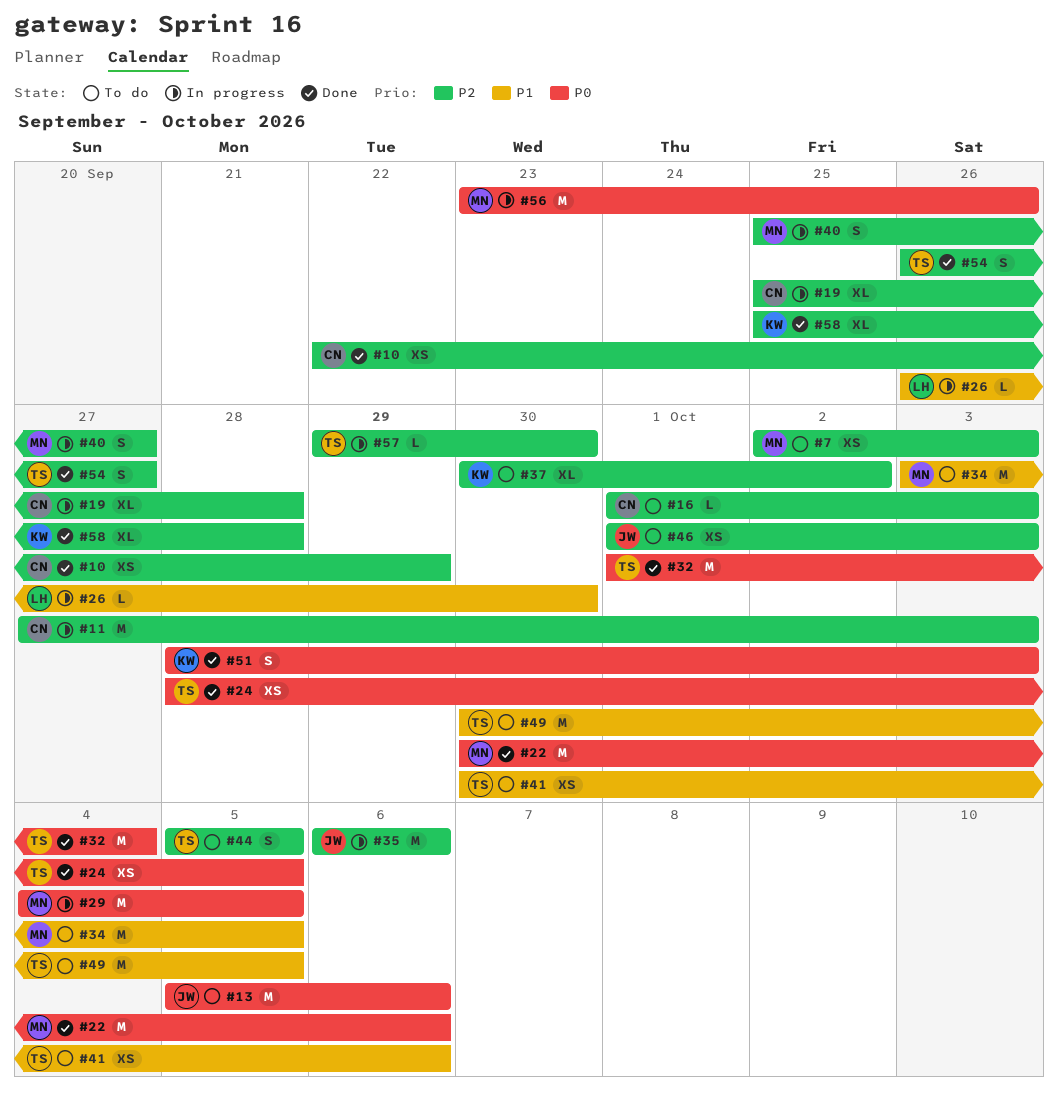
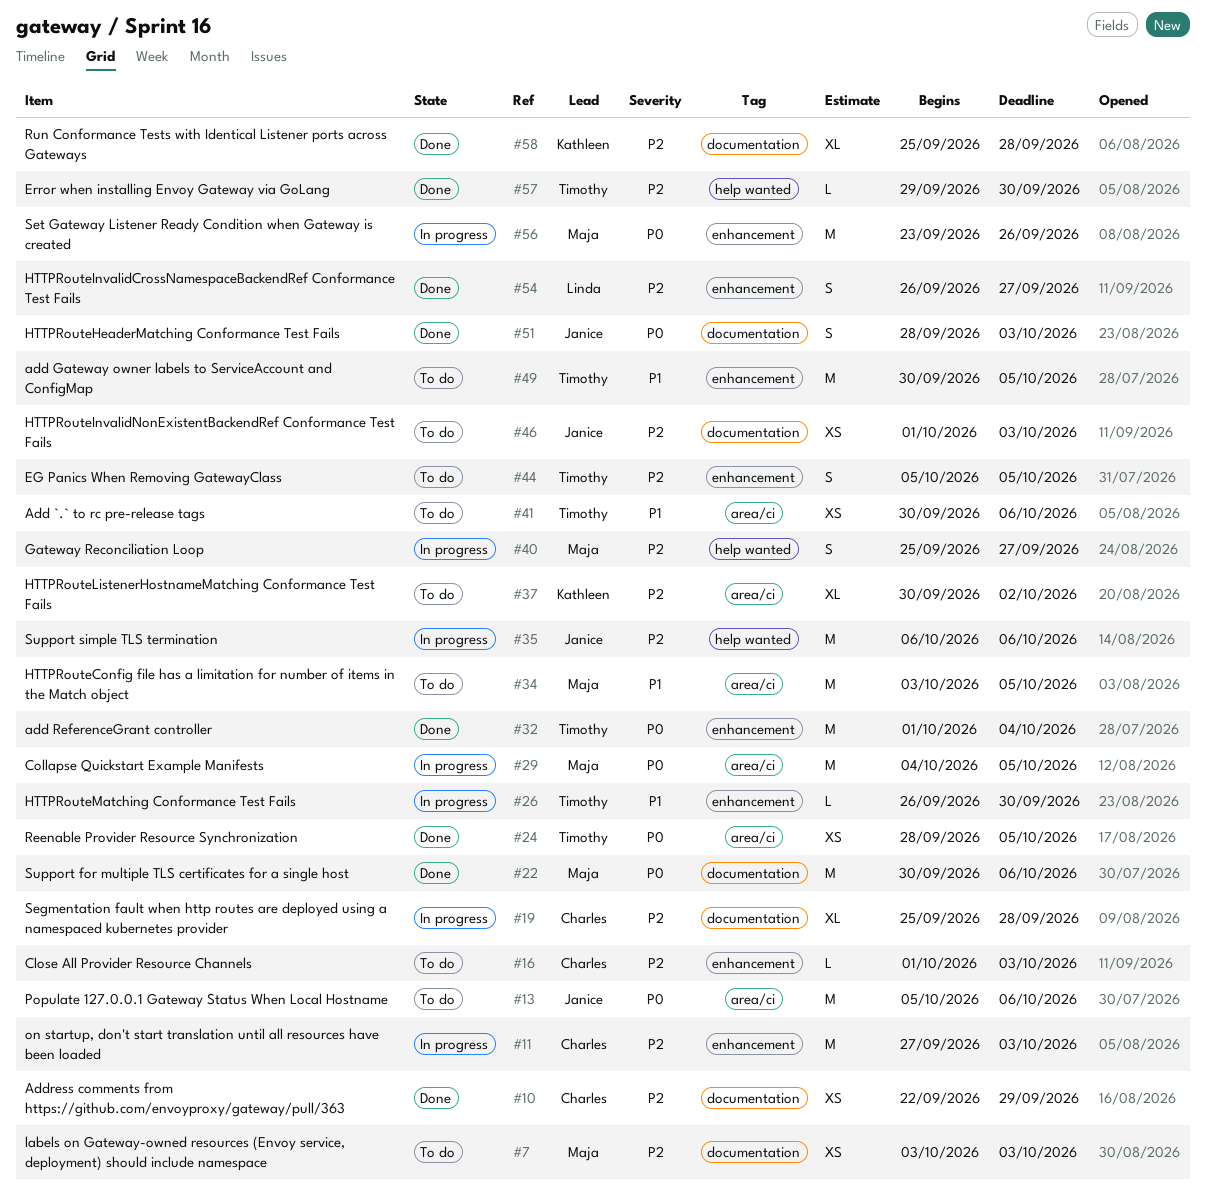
#7, start: Oct 2 -> Oct 3
#26, owner: Linda -> Timothy
#51, owner: Kathleen -> Janice
#54, owner: Timothy -> Linda
#57, status: In progress -> Done

